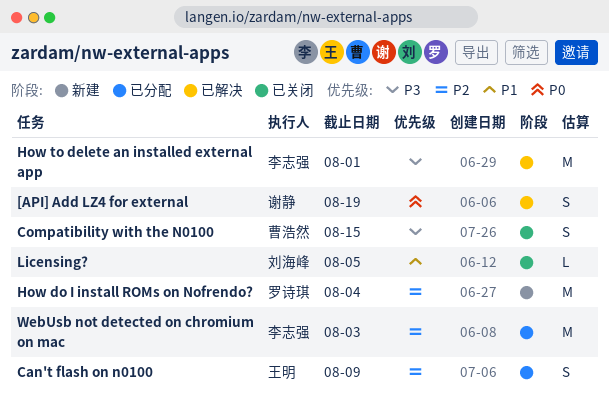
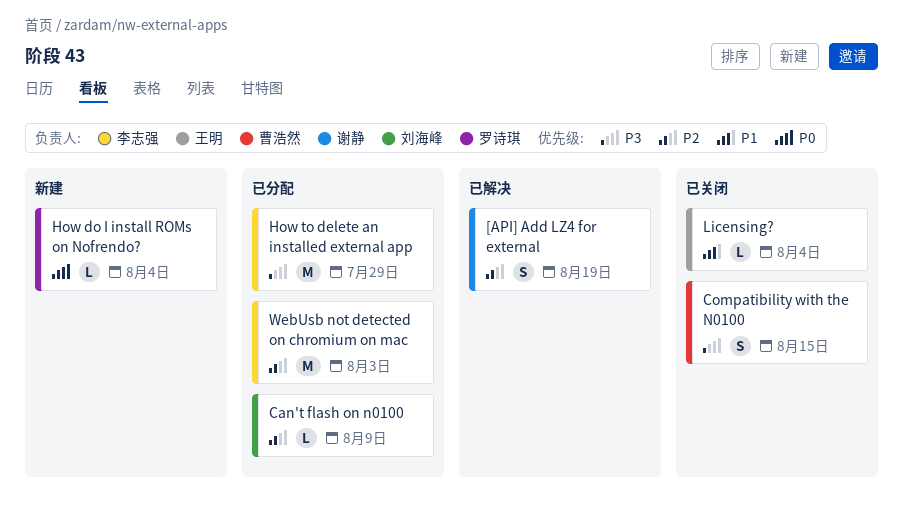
[API] Add LZ4 for external, priority: P0 -> P2
Can't flash on n0100, owner: 王明 -> 刘海峰
Can't flash on n0100, estimate: S -> L
How do I install ROMs on Nofrendo?, priority: P2 -> P0
How do I install ROMs on Nofrendo?, estimate: M -> L
How to delete an installed external app, status: 已解决 -> 已分配
How to delete an installed external app, due: Aug 1 -> Jul 29
Licensing?, owner: 刘海峰 -> 王明
Licensing?, due: Aug 5 -> Aug 4

